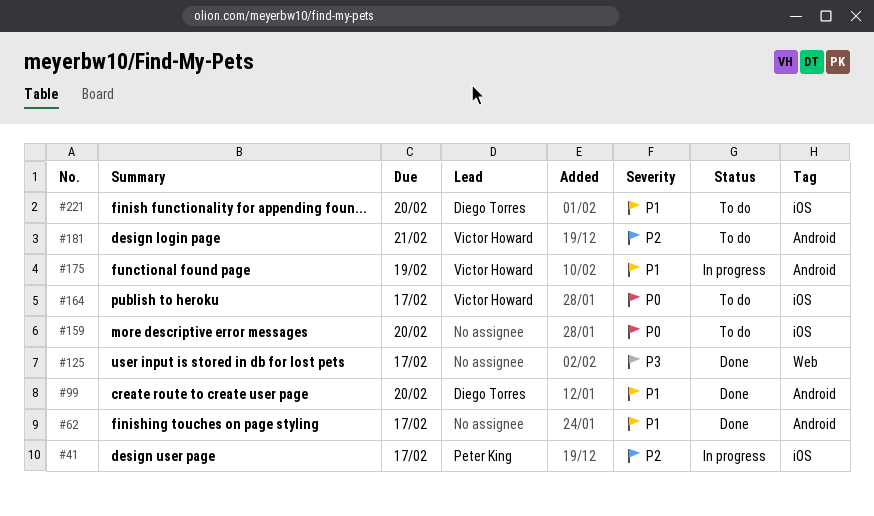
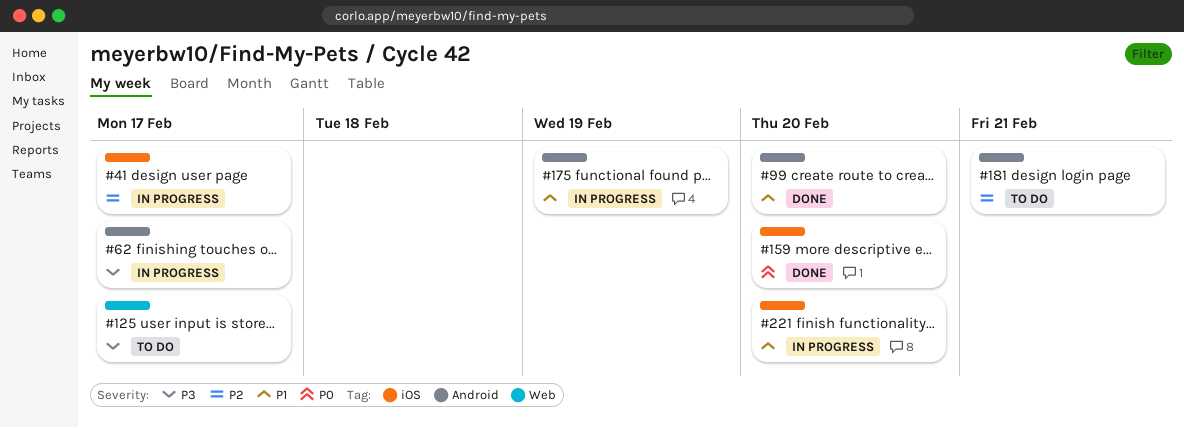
#62, status: Done -> In progress
#62, priority: P1 -> P3
#125, status: Done -> To do
#159, status: To do -> Done
#164: present -> none
#221, status: To do -> In progress

